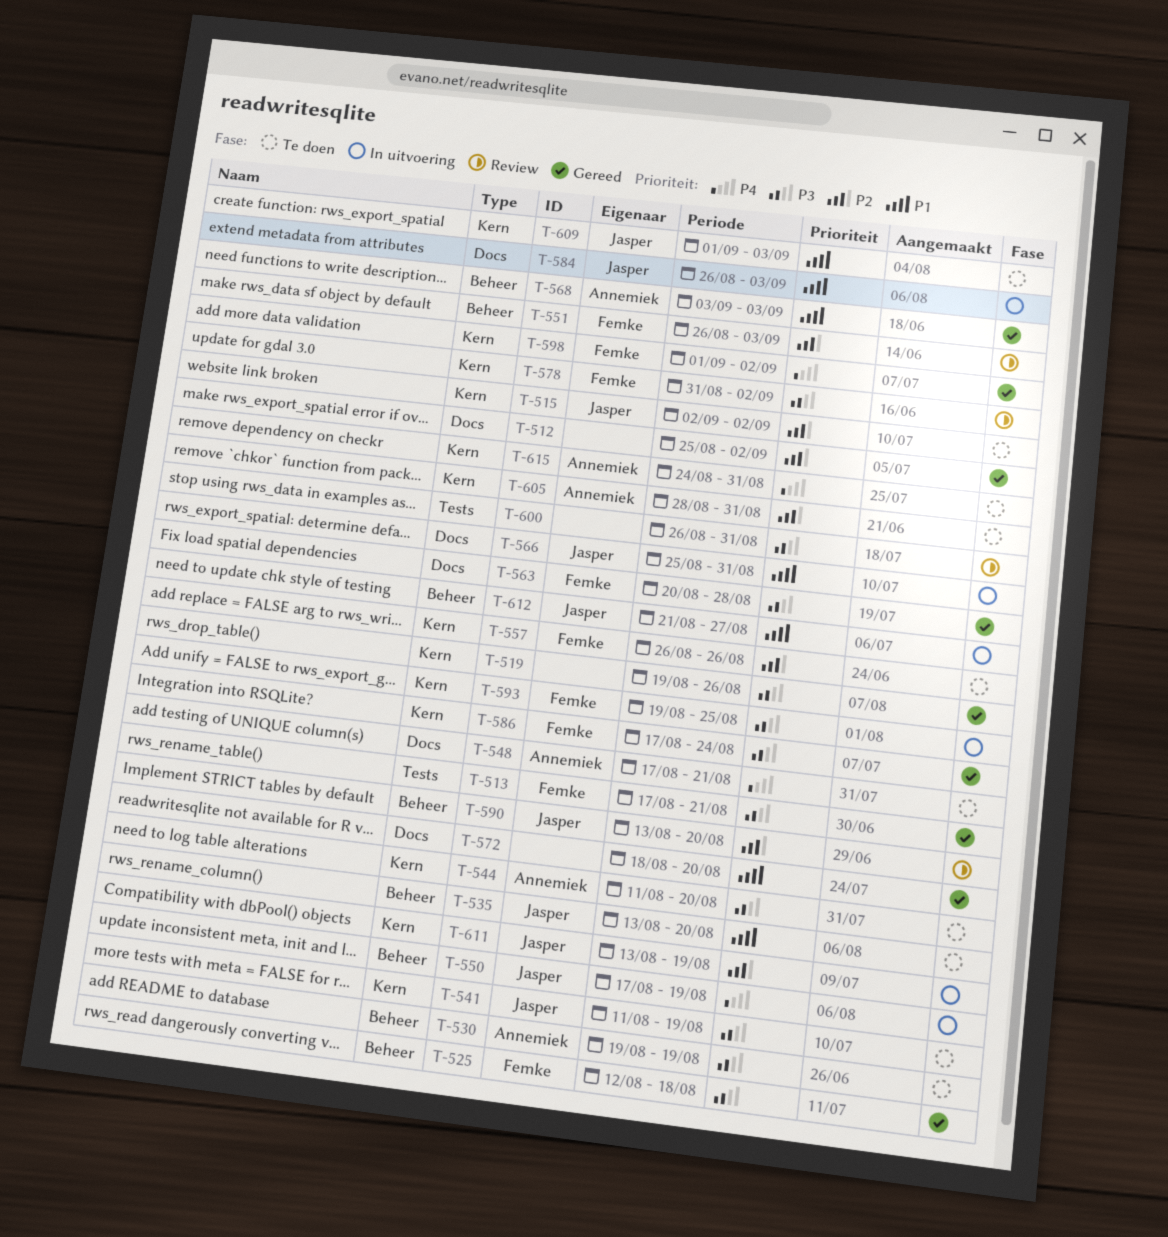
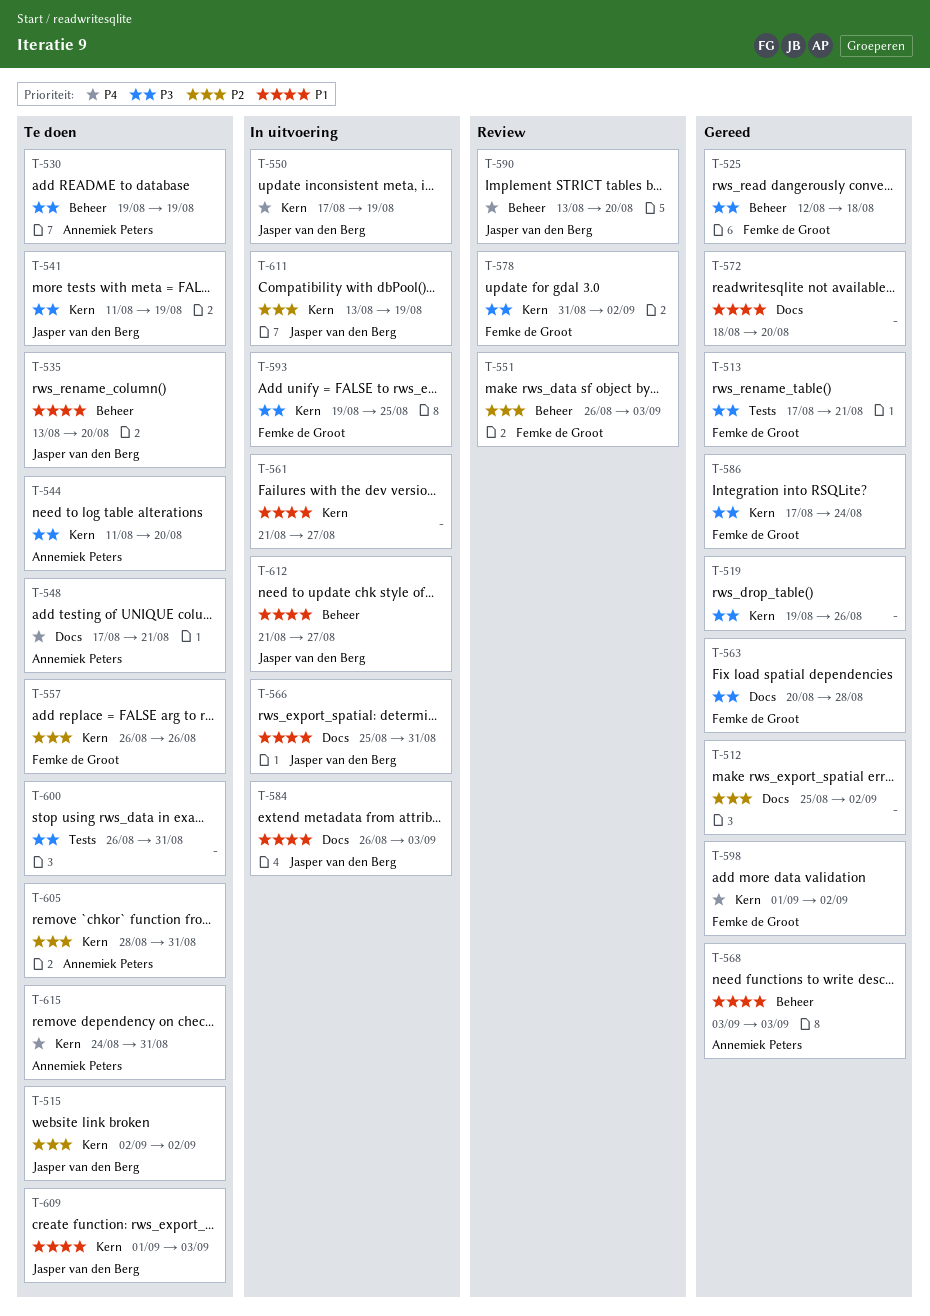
T-550, label: Beheer -> Kern
T-561: none -> present
T-590, priority: P2 -> P4
T-600, status: Review -> Te doen

